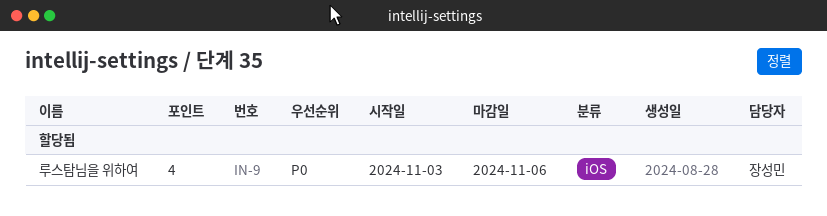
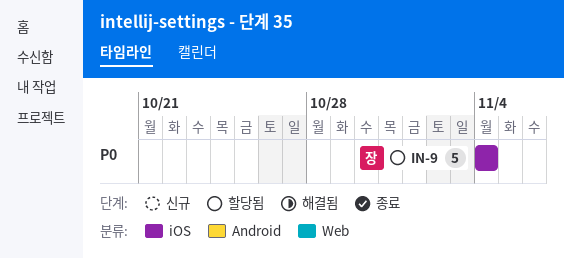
IN-9, estimate: 4 -> 5
IN-9, start: Nov 3 -> Nov 4
IN-9, due: Nov 6 -> Nov 4

